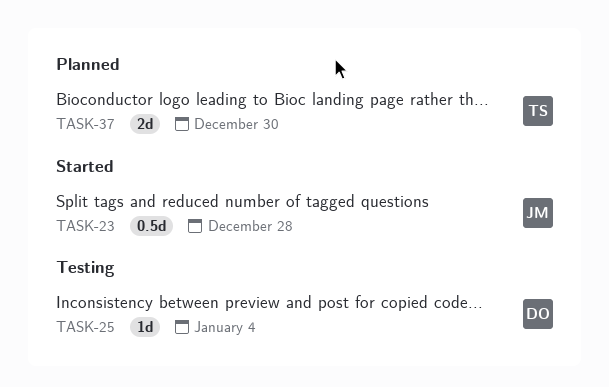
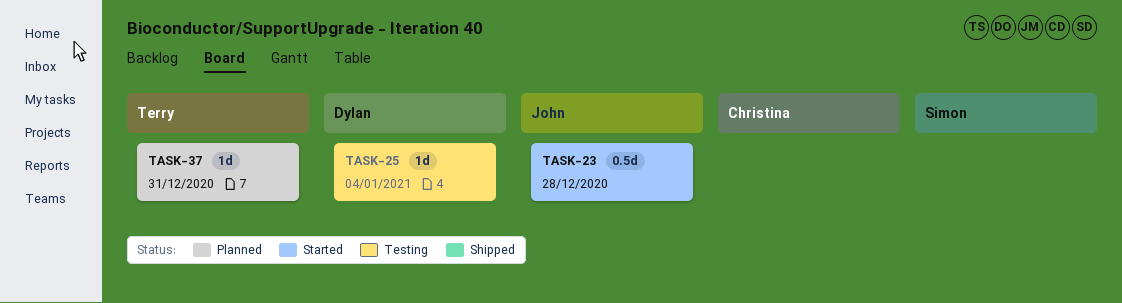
TASK-37, estimate: 2d -> 1d
TASK-37, due: Dec 30 -> Dec 31

